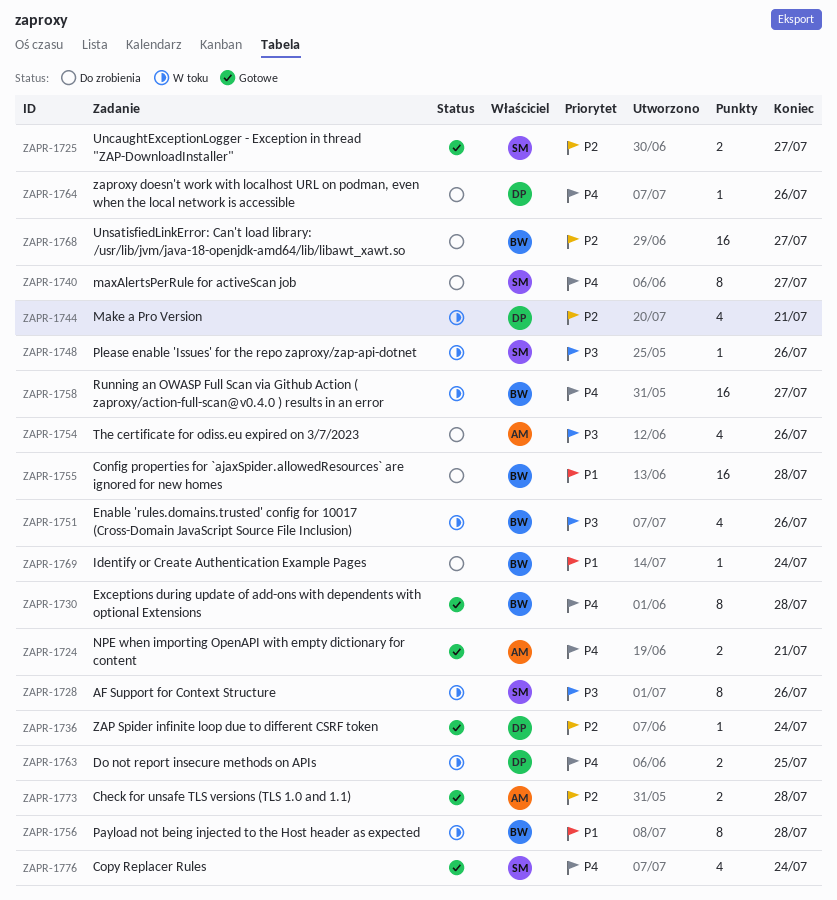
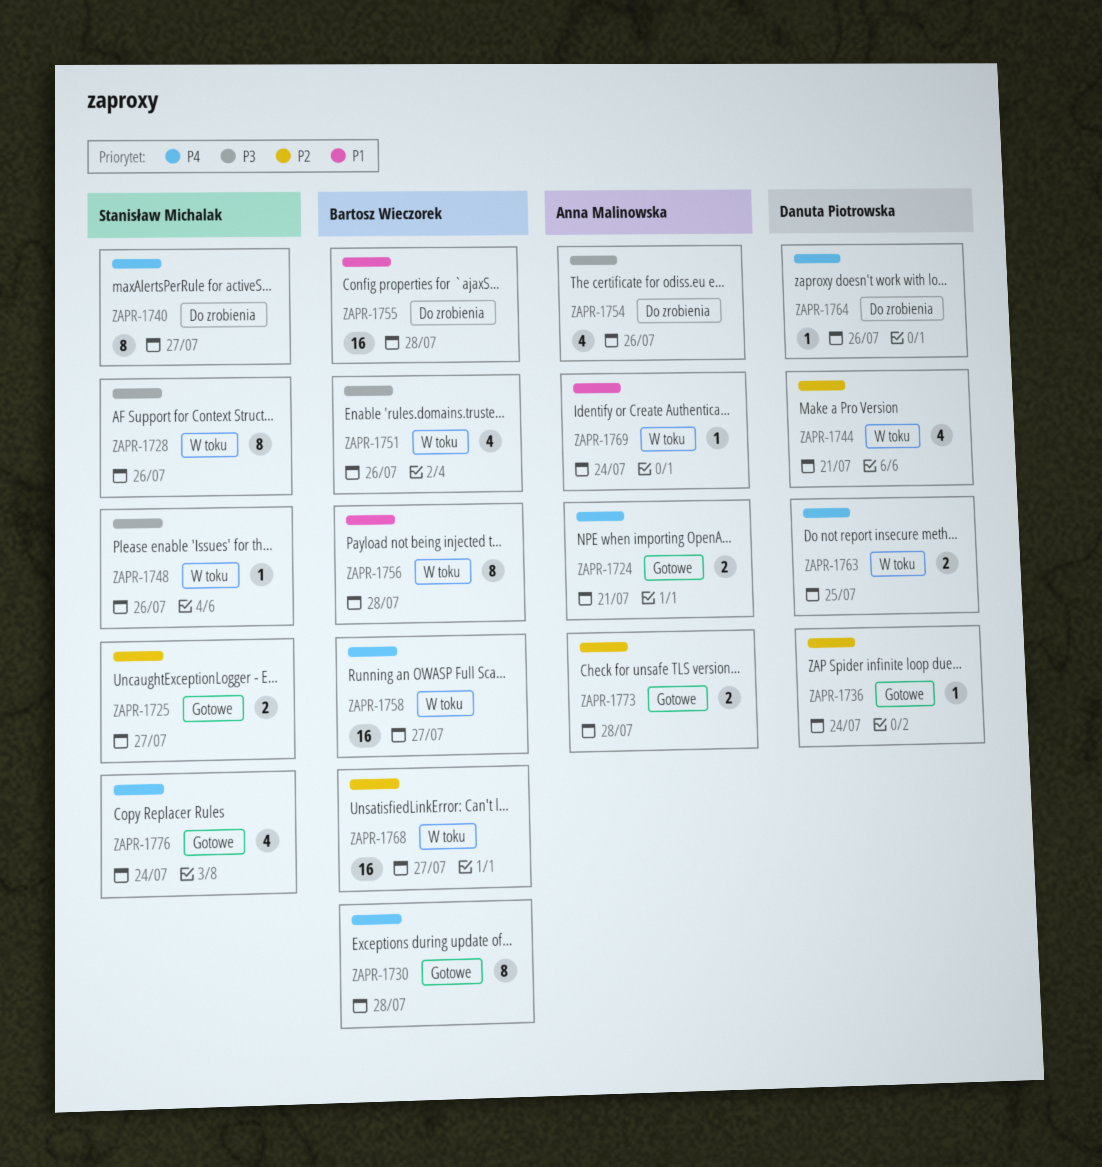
ZAPR-1768, status: Do zrobienia -> W toku
ZAPR-1769, status: Do zrobienia -> W toku
ZAPR-1769, owner: Bartosz Wieczorek -> Anna Malinowska

